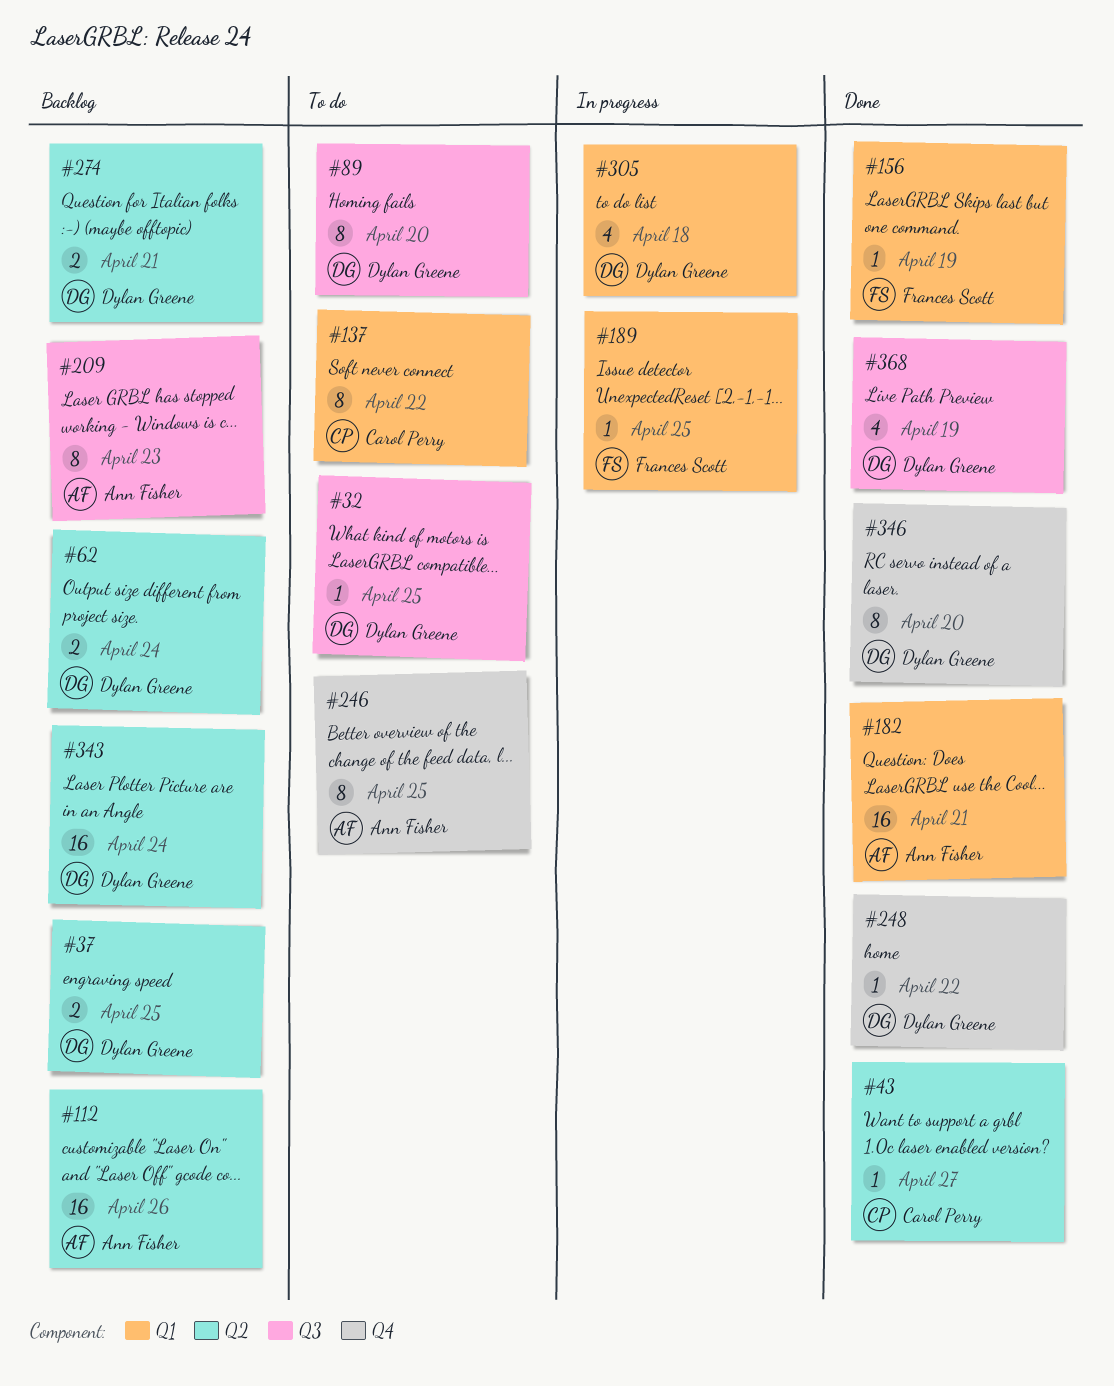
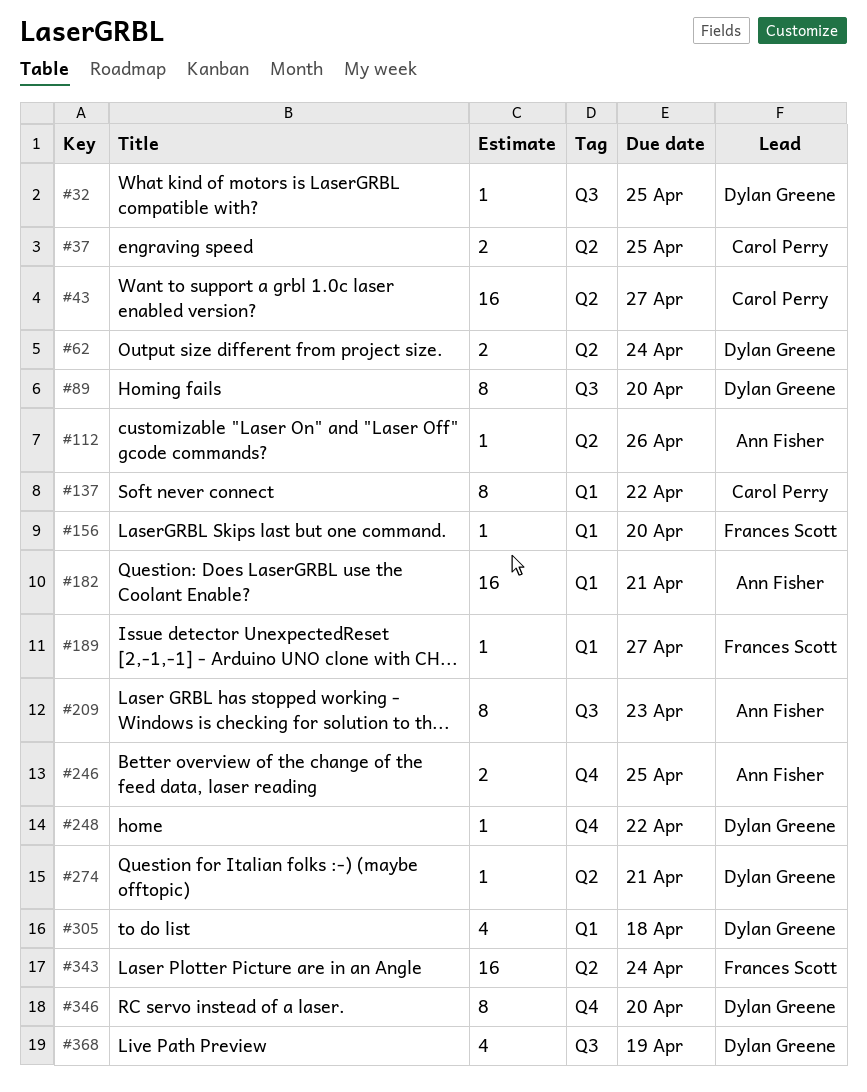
#37, owner: Dylan Greene -> Carol Perry
#43, estimate: 1 -> 16
#112, estimate: 16 -> 1
#156, due: Apr 19 -> Apr 20
#189, due: Apr 25 -> Apr 27
#246, estimate: 8 -> 2
#274, estimate: 2 -> 1
#343, owner: Dylan Greene -> Frances Scott

